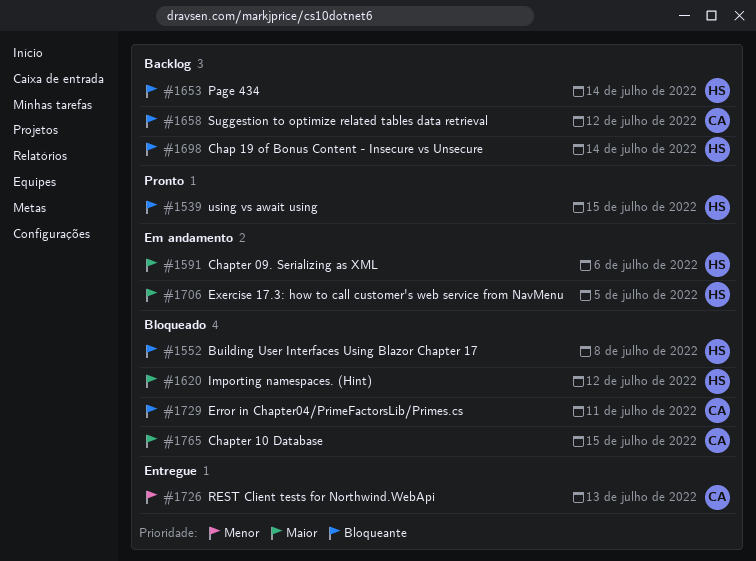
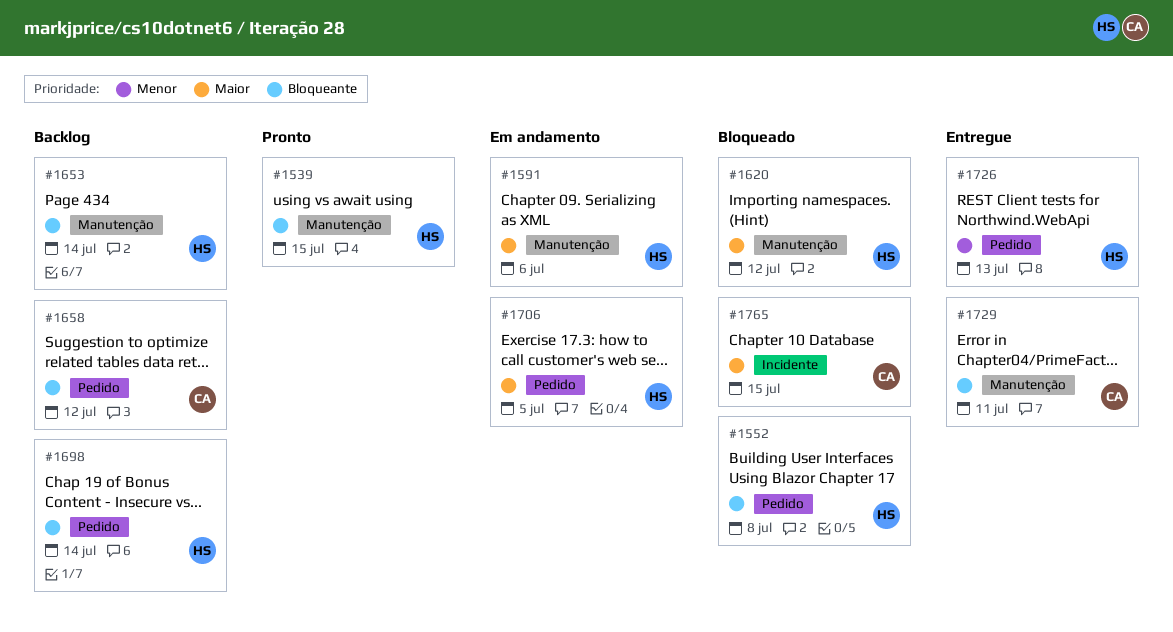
#1726, owner: CA -> HS
#1729, status: Bloqueado -> Entregue

